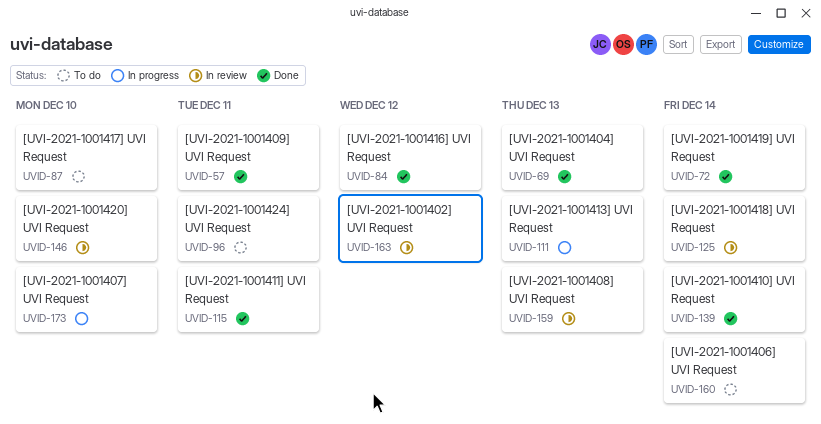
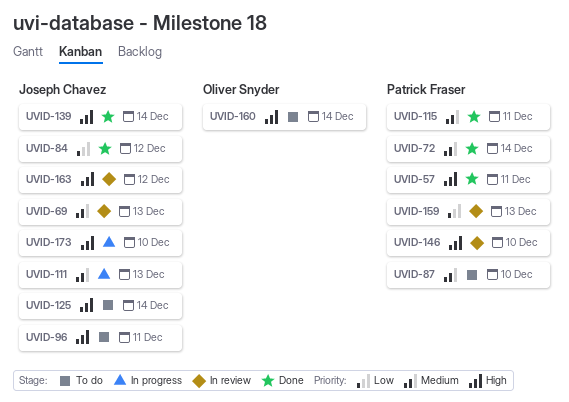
UVID-69, status: Done -> In review
UVID-125, status: In review -> To do

